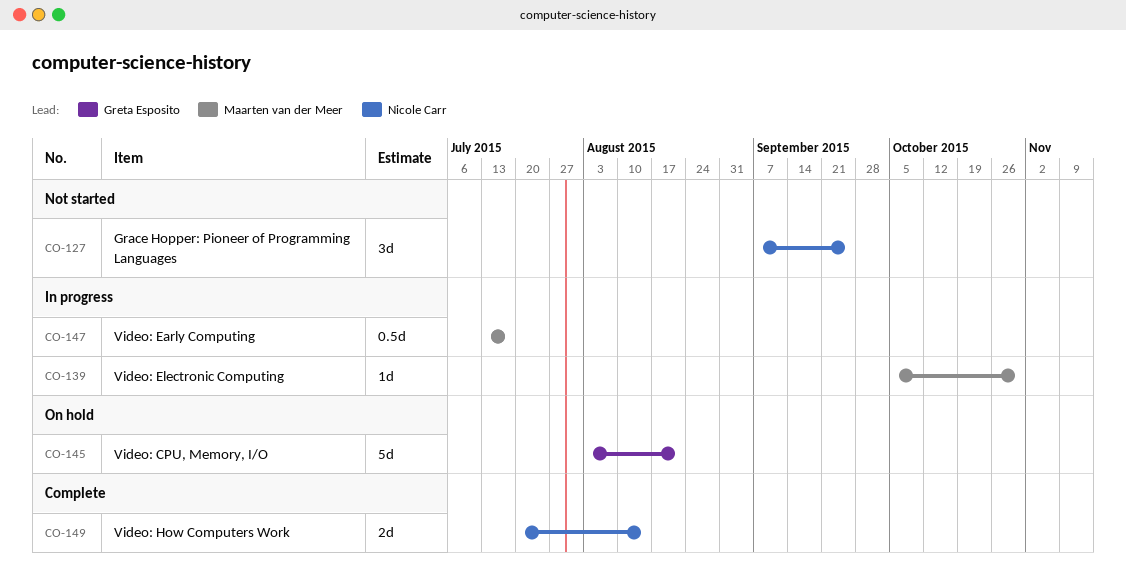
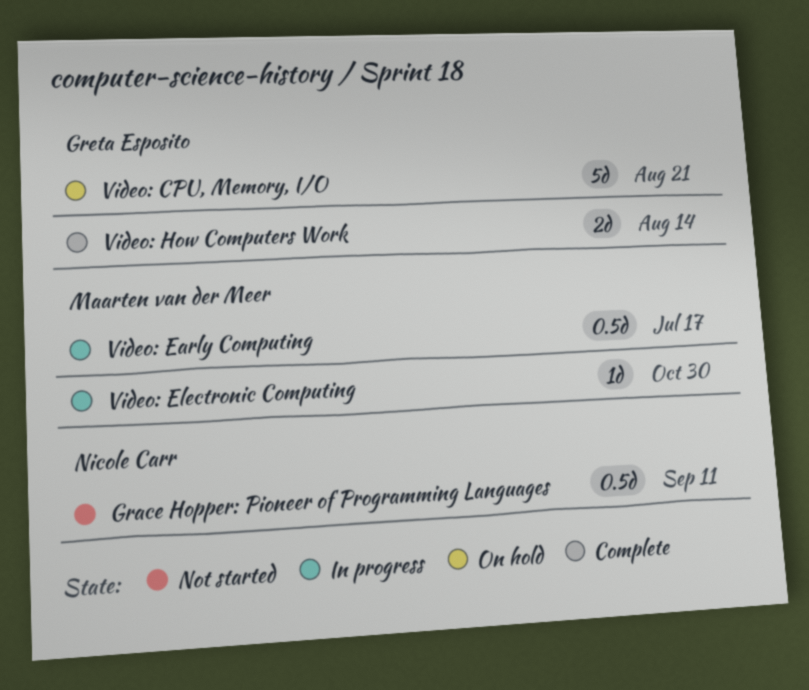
Grace Hopper: Pioneer of Programming Languages, estimate: 3d -> 0.5d
Grace Hopper: Pioneer of Programming Languages, due: Sep 25 -> Sep 11
Video: How Computers Work, owner: Nicole Carr -> Greta Esposito

